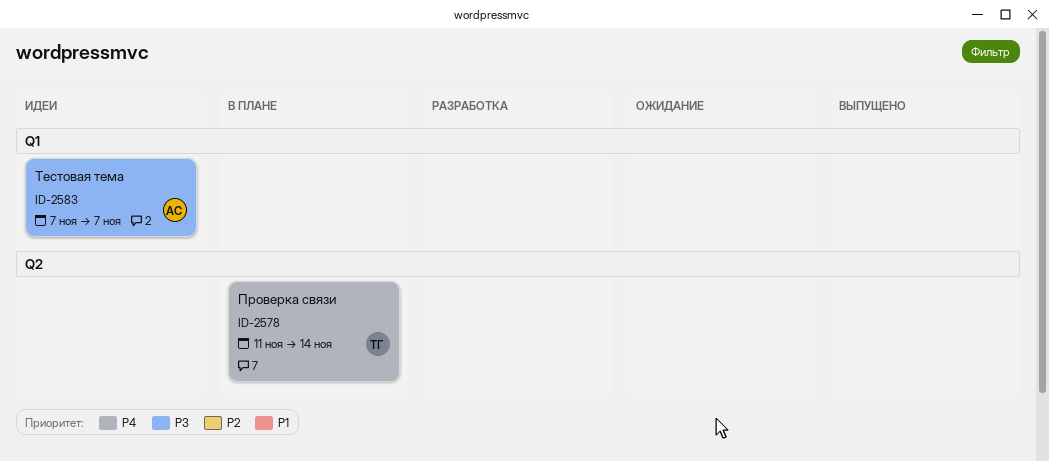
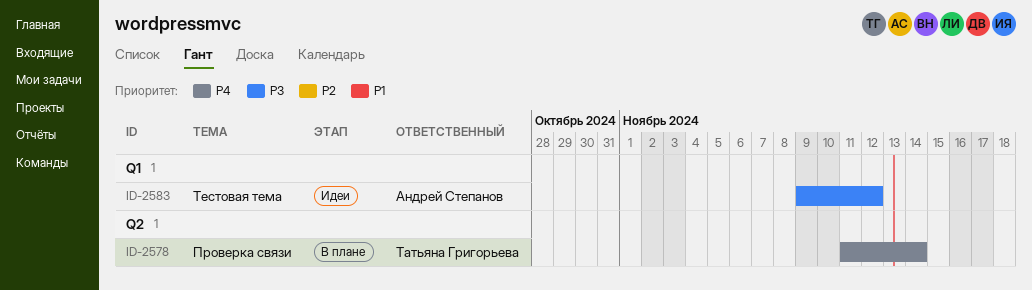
ID-2583, start: Nov 7 -> Nov 9
ID-2583, due: Nov 7 -> Nov 12

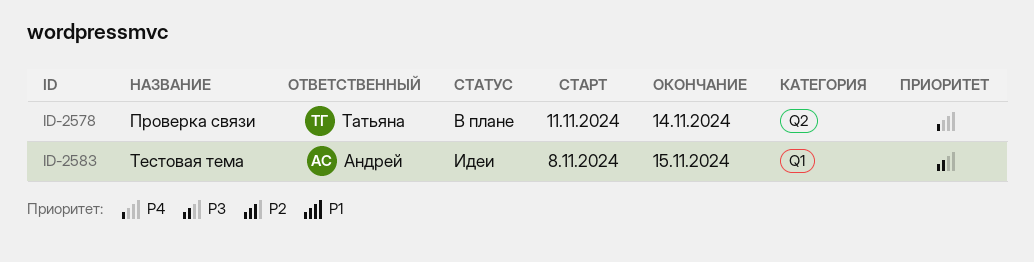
ID-2583, start: Nov 9 -> Nov 8
ID-2583, due: Nov 12 -> Nov 15

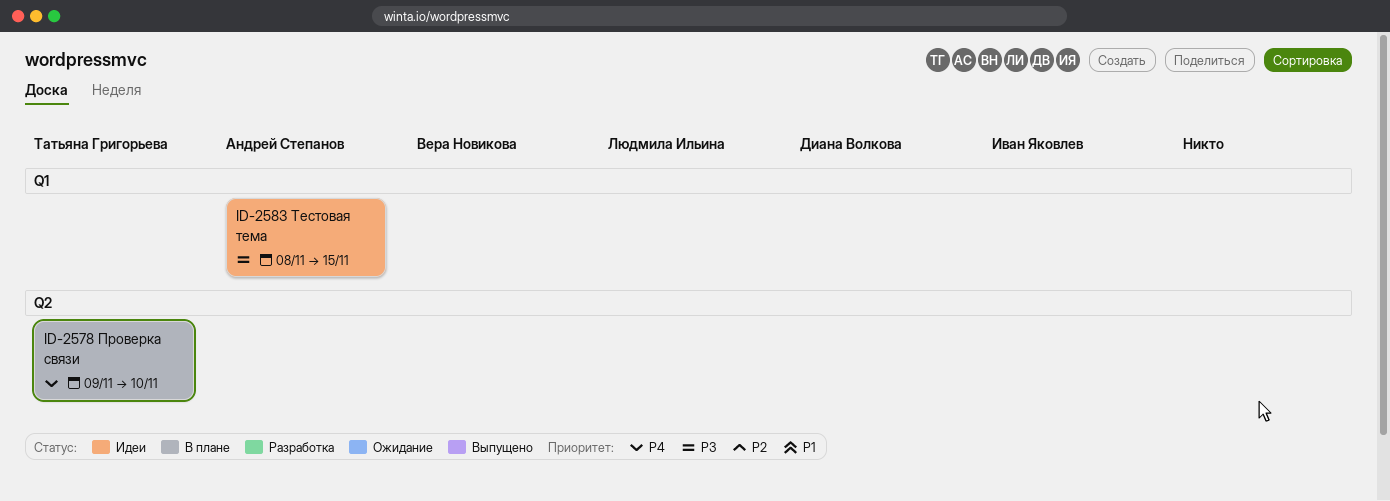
ID-2578, start: Nov 11 -> Nov 9
ID-2578, due: Nov 14 -> Nov 10

